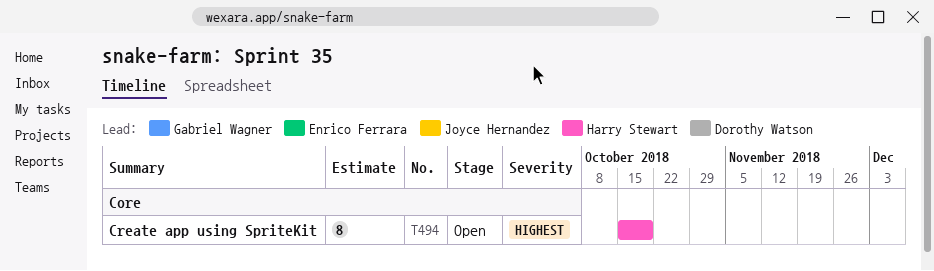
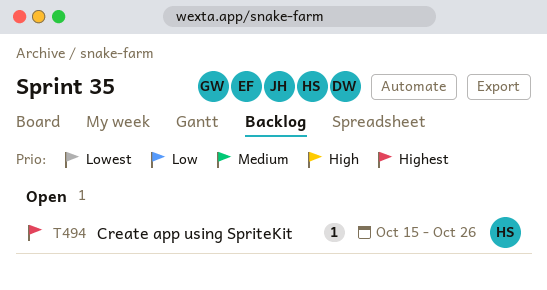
T494, estimate: 8 -> 1
T494, due: Oct 19 -> Oct 26

